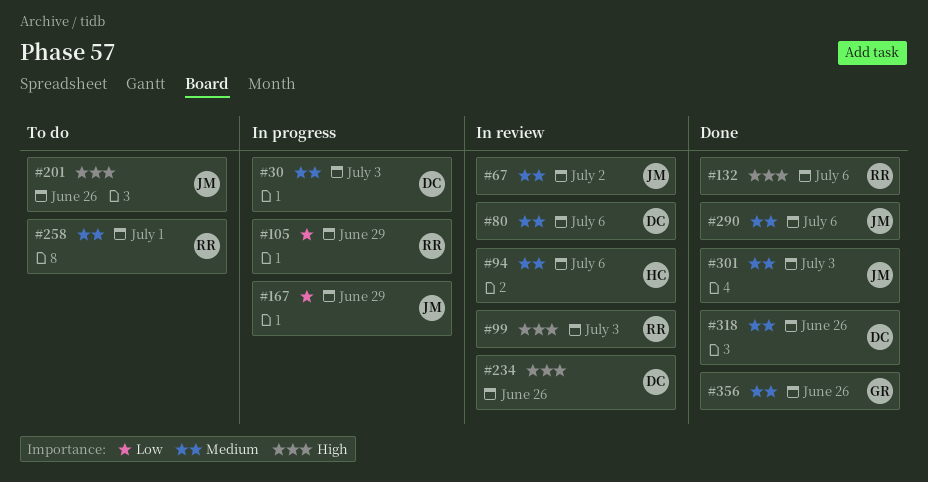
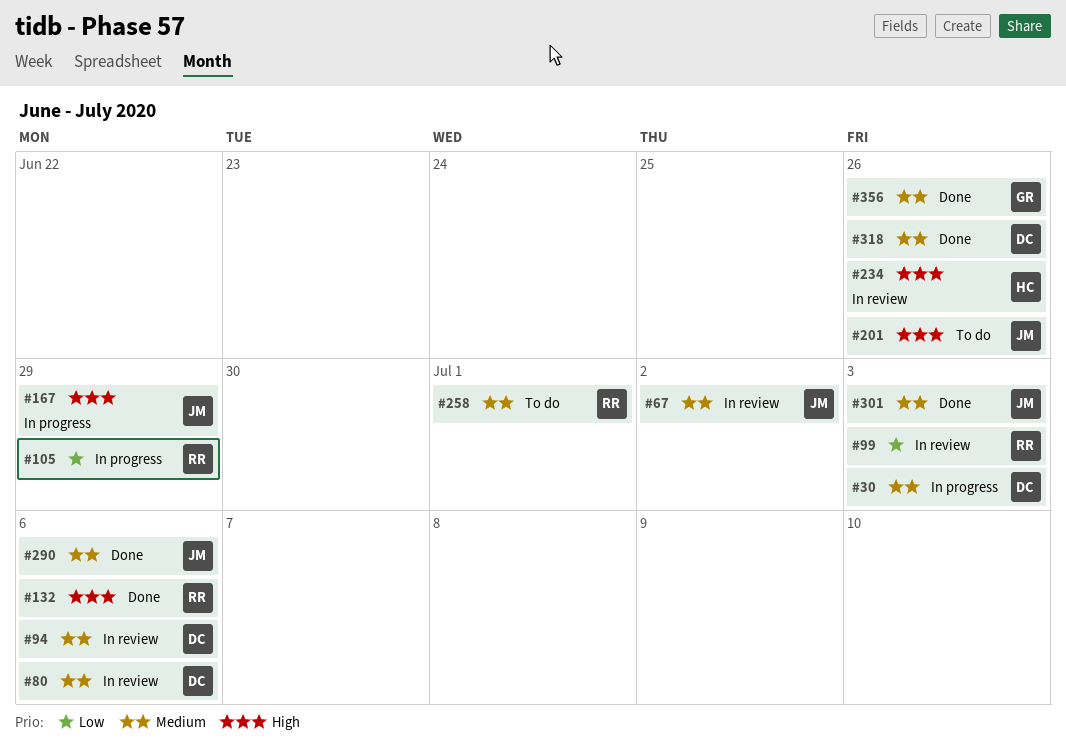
#94, owner: HC -> DC
#99, priority: High -> Low
#167, priority: Low -> High
#234, owner: DC -> HC

